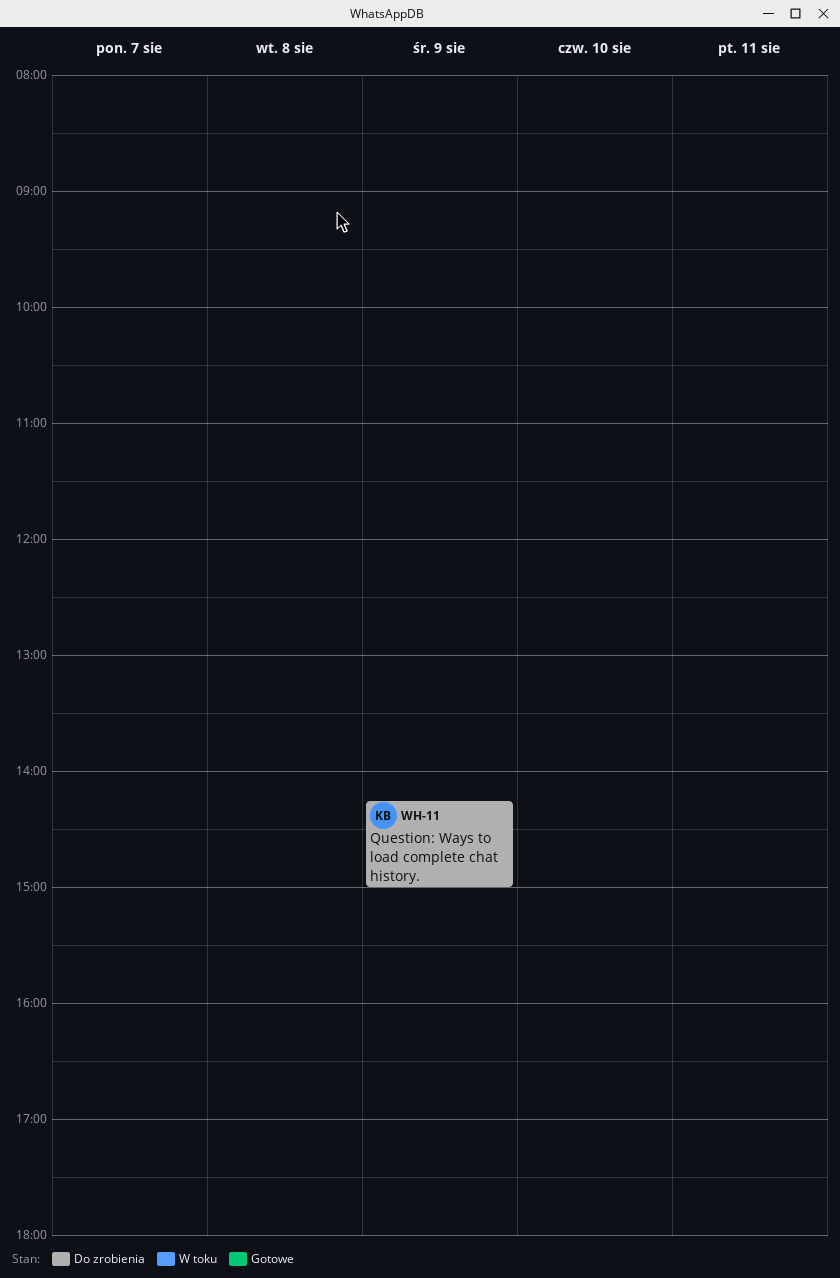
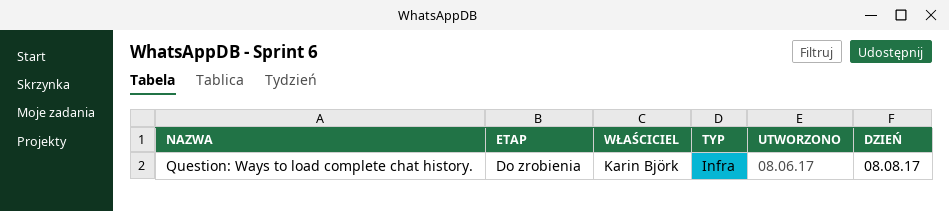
Question: Ways to load complete chat history., day: Aug 9 -> Aug 8

